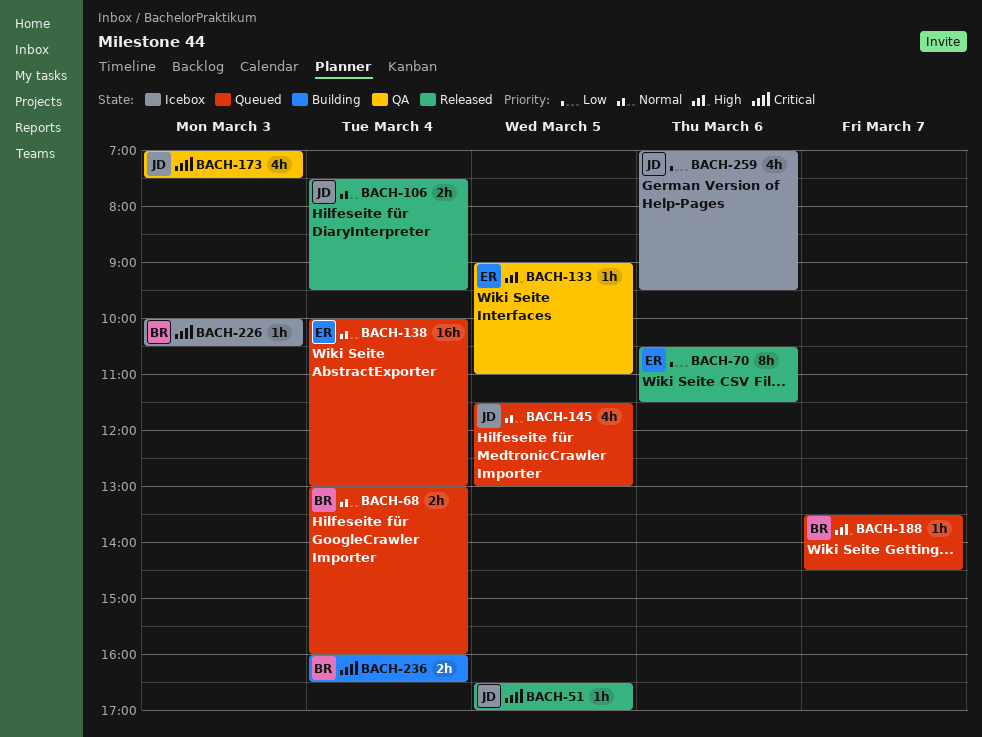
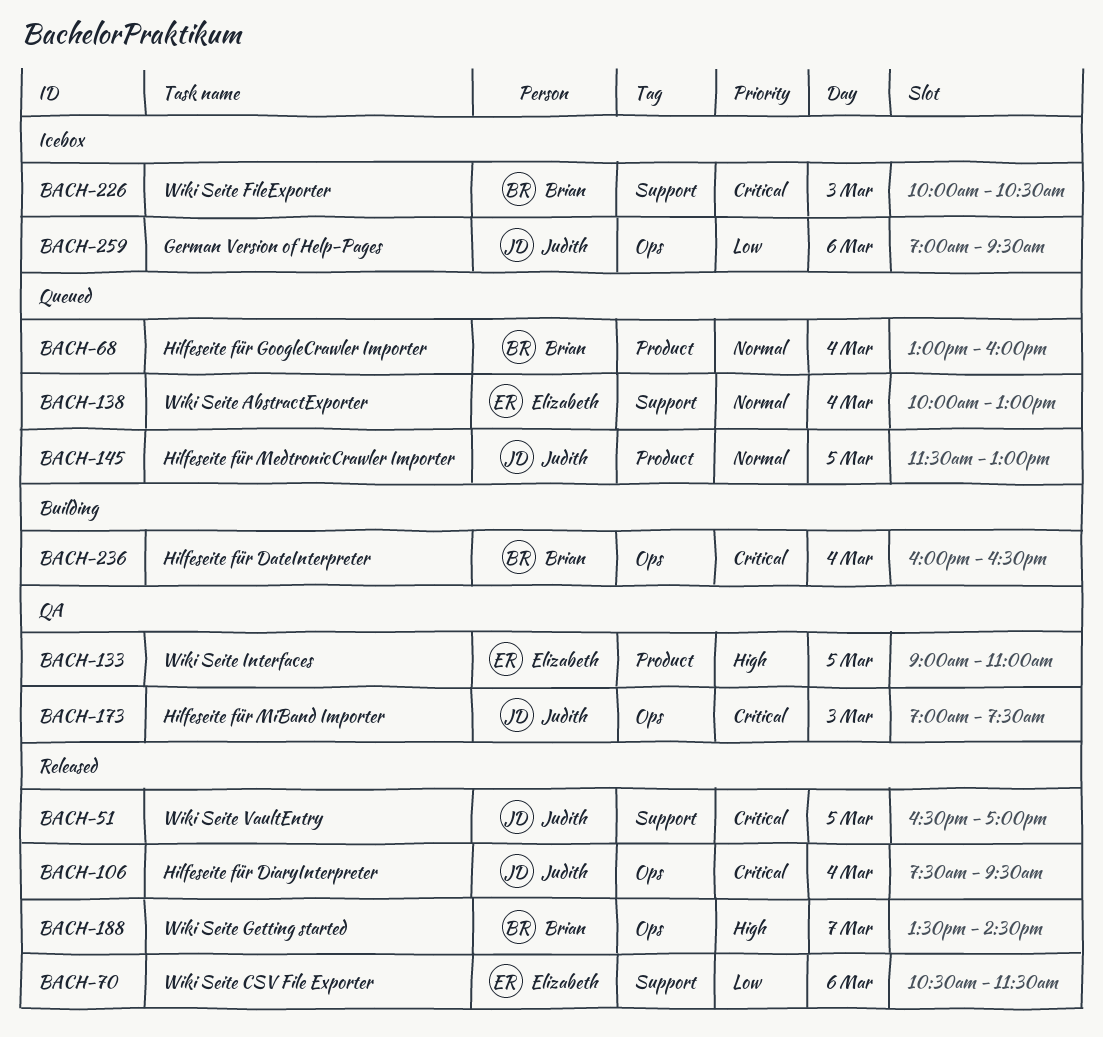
BACH-106, priority: Normal -> Critical
BACH-188, status: Queued -> Released

